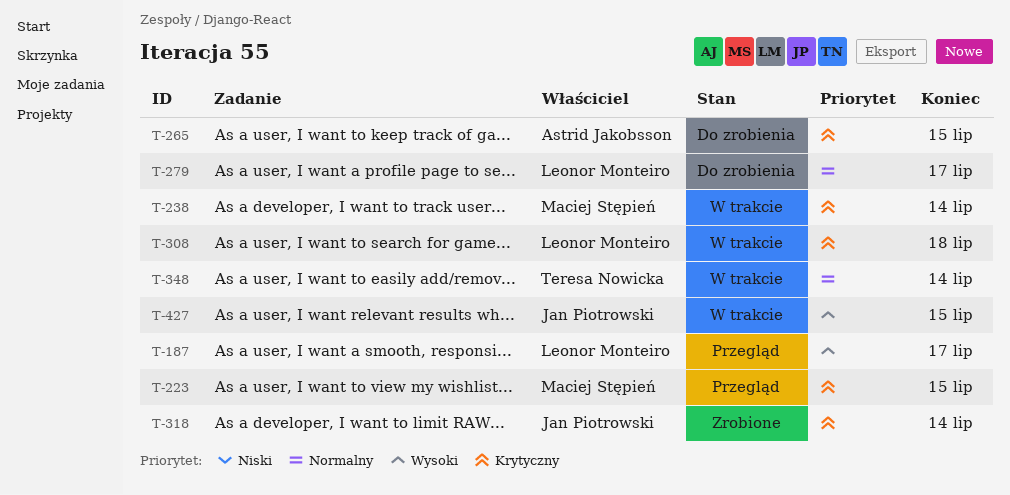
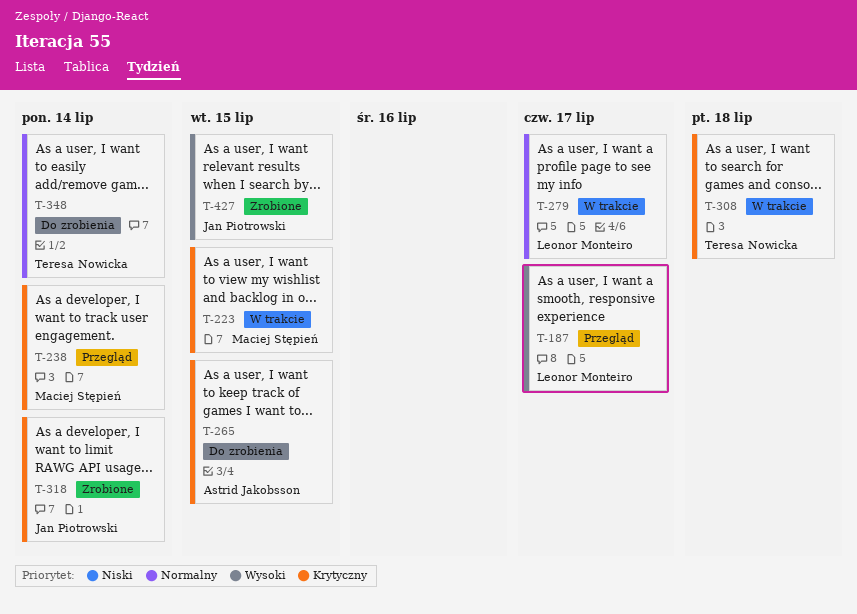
T-223, status: Przegląd -> W trakcie
T-238, status: W trakcie -> Przegląd
T-279, status: Do zrobienia -> W trakcie
T-308, owner: Leonor Monteiro -> Teresa Nowicka
T-348, status: W trakcie -> Do zrobienia
T-427, status: W trakcie -> Zrobione

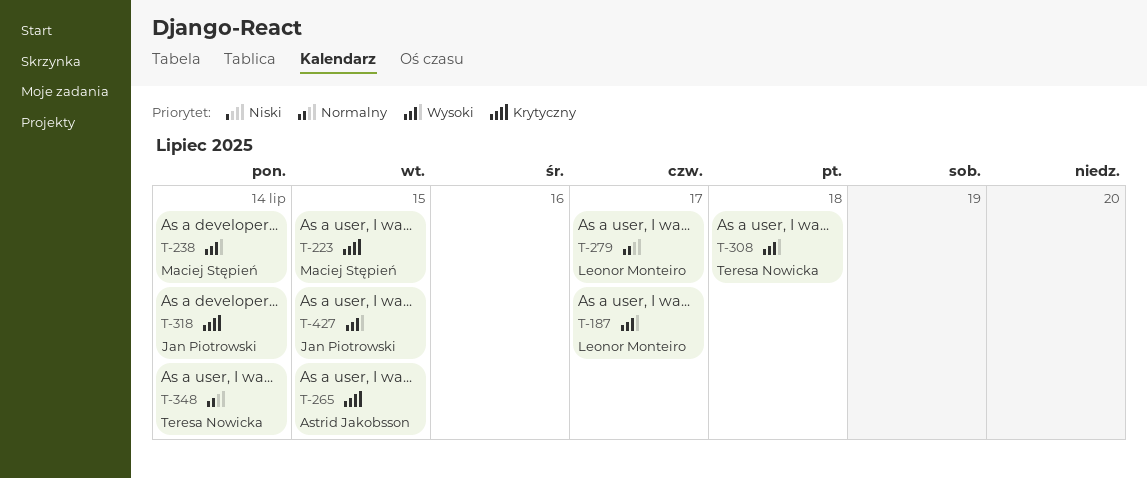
T-238, priority: Krytyczny -> Wysoki
T-308, priority: Krytyczny -> Wysoki

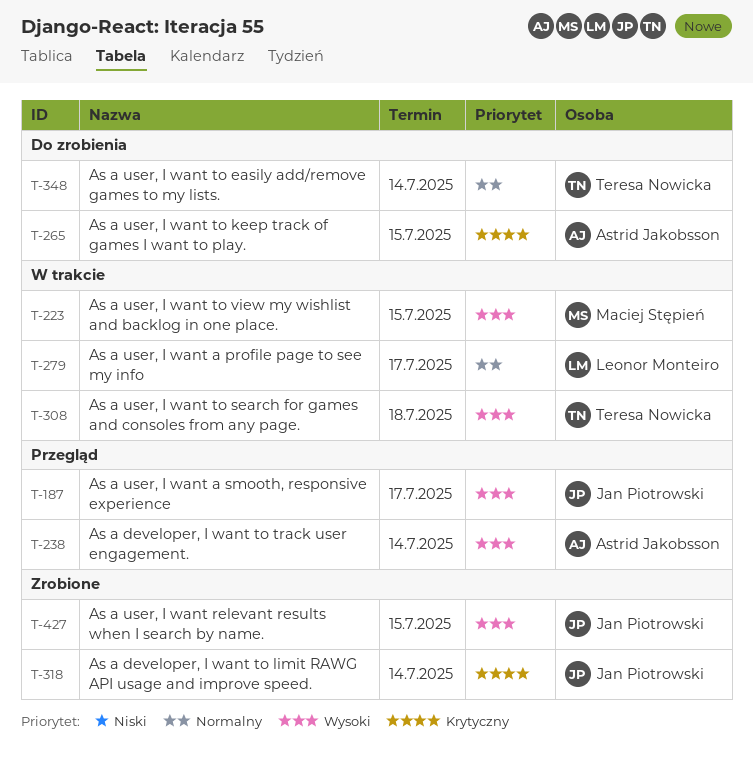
T-187, owner: Leonor Monteiro -> Jan Piotrowski
T-223, priority: Krytyczny -> Wysoki
T-238, owner: Maciej Stępień -> Astrid Jakobsson

